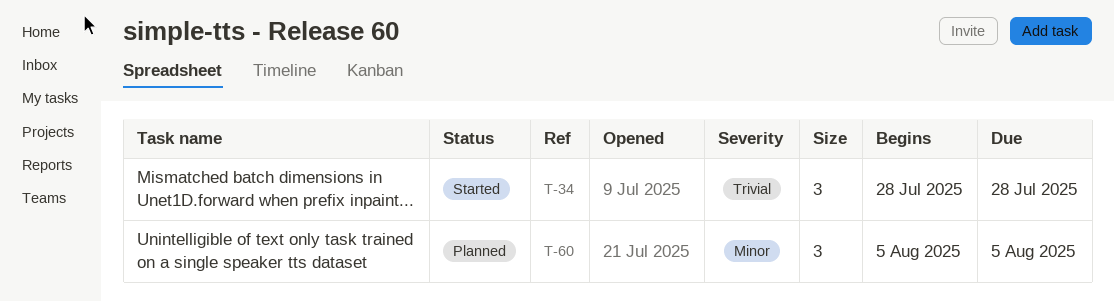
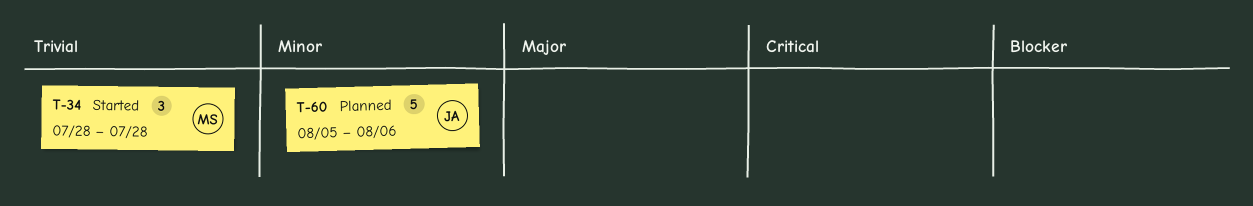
T-60, estimate: 3 -> 5
T-60, due: Aug 5 -> Aug 6

